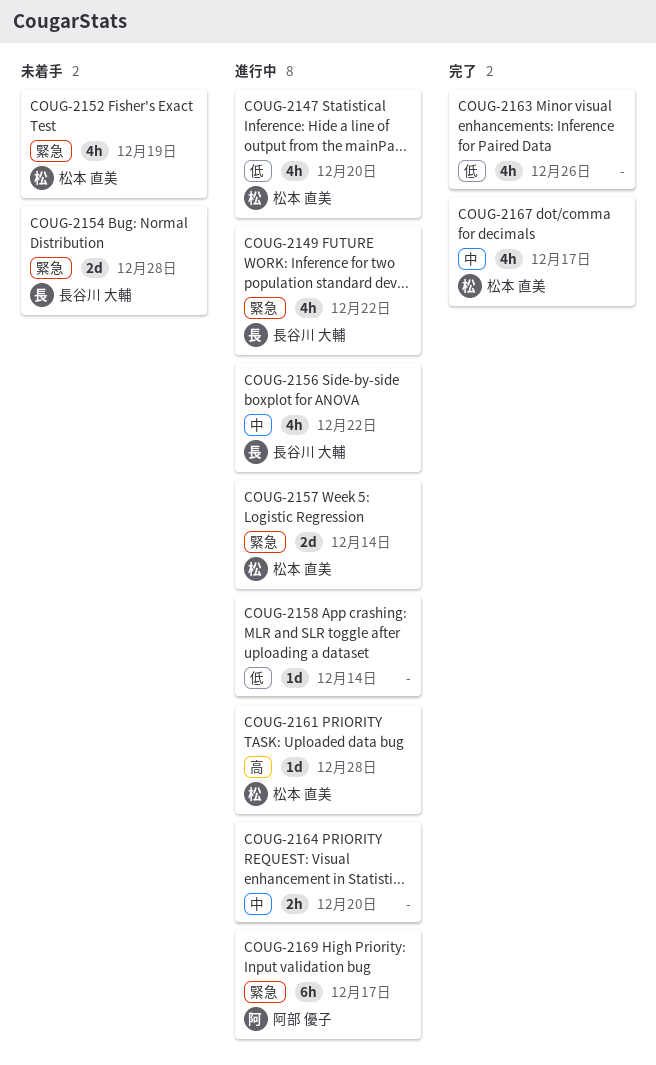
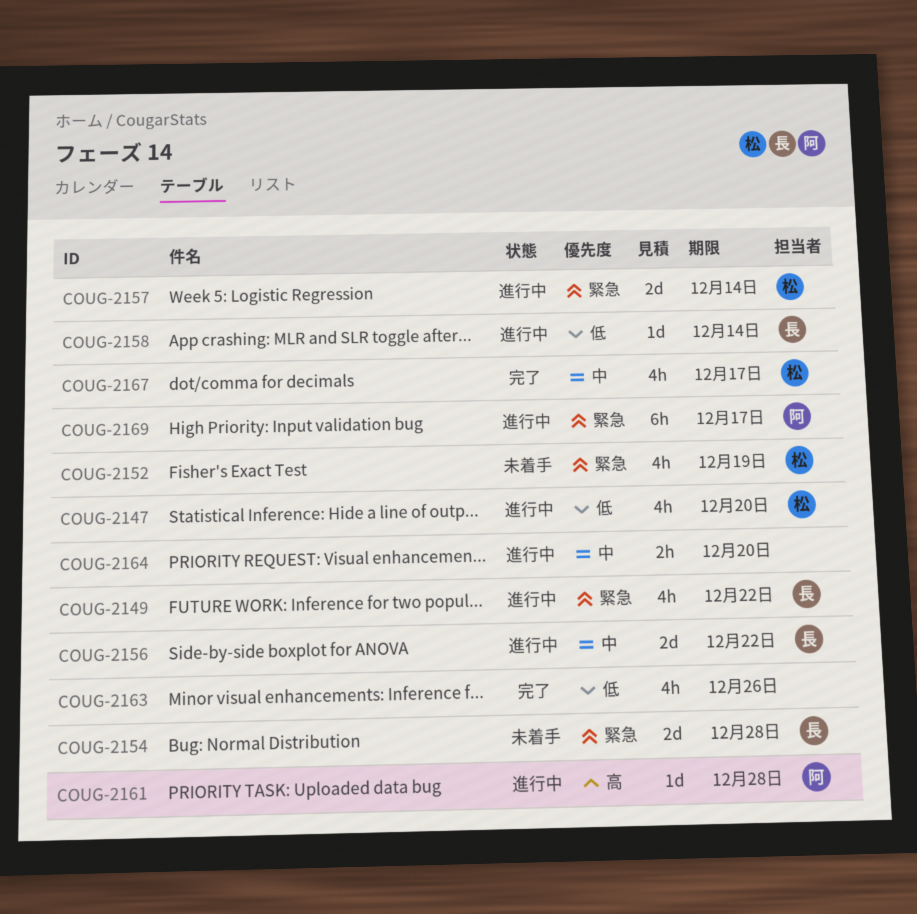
COUG-2156, estimate: 4h -> 2d
COUG-2158, owner: none -> 長谷川 大輔
COUG-2161, owner: 松本 直美 -> 阿部 優子

